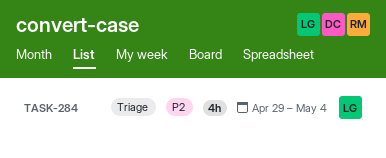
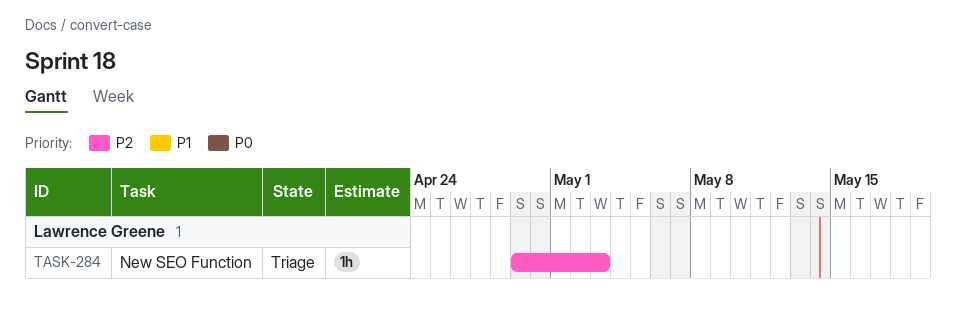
TASK-284, estimate: 4h -> 1h
TASK-284, due: May 4 -> May 3

